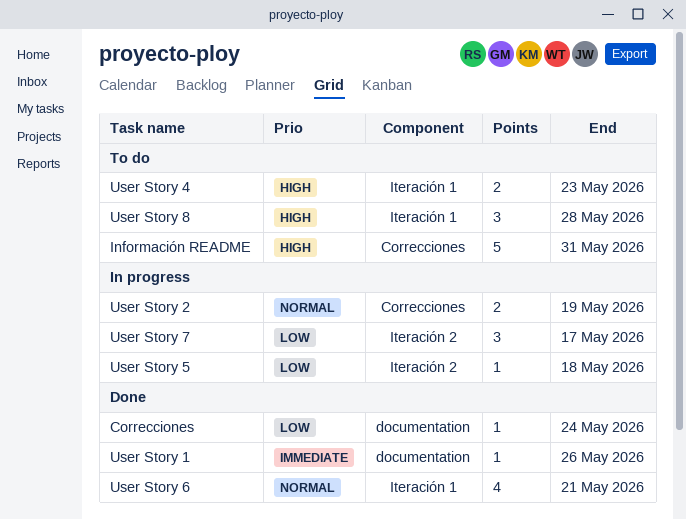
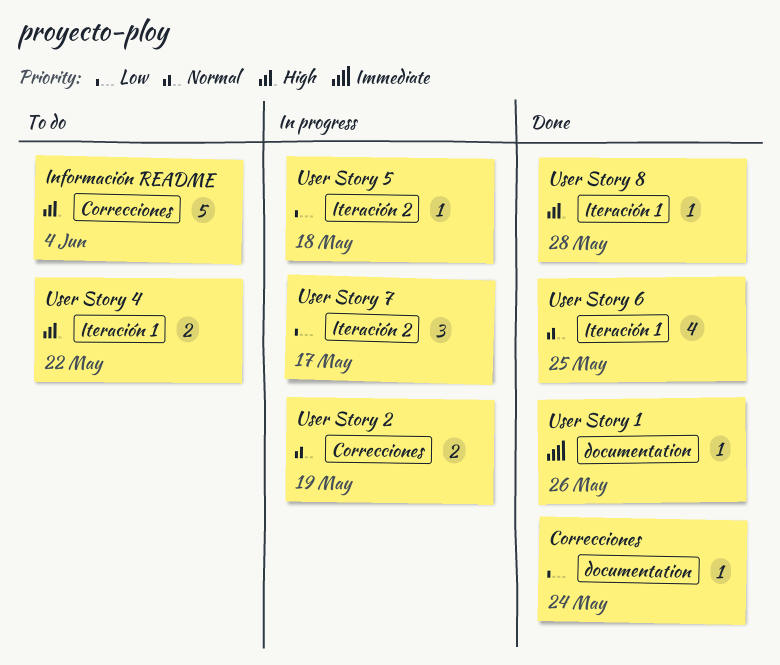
Información README, due: May 31 -> Jun 4
User Story 4, due: May 23 -> May 22
User Story 6, due: May 21 -> May 25
User Story 8, status: To do -> Done
User Story 8, estimate: 3 -> 1

